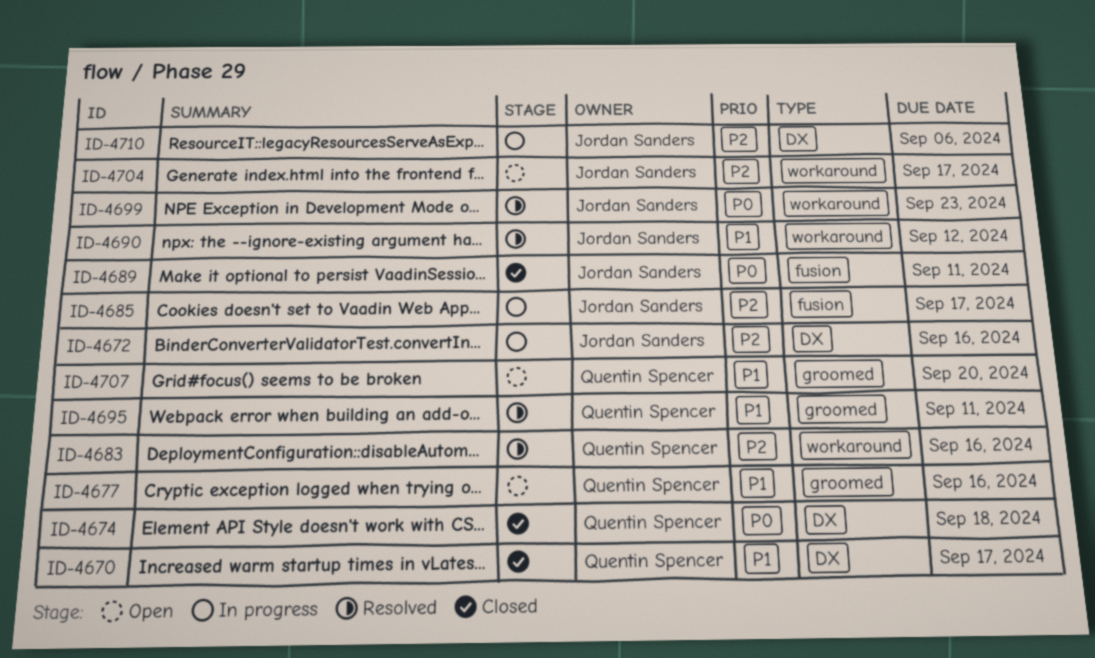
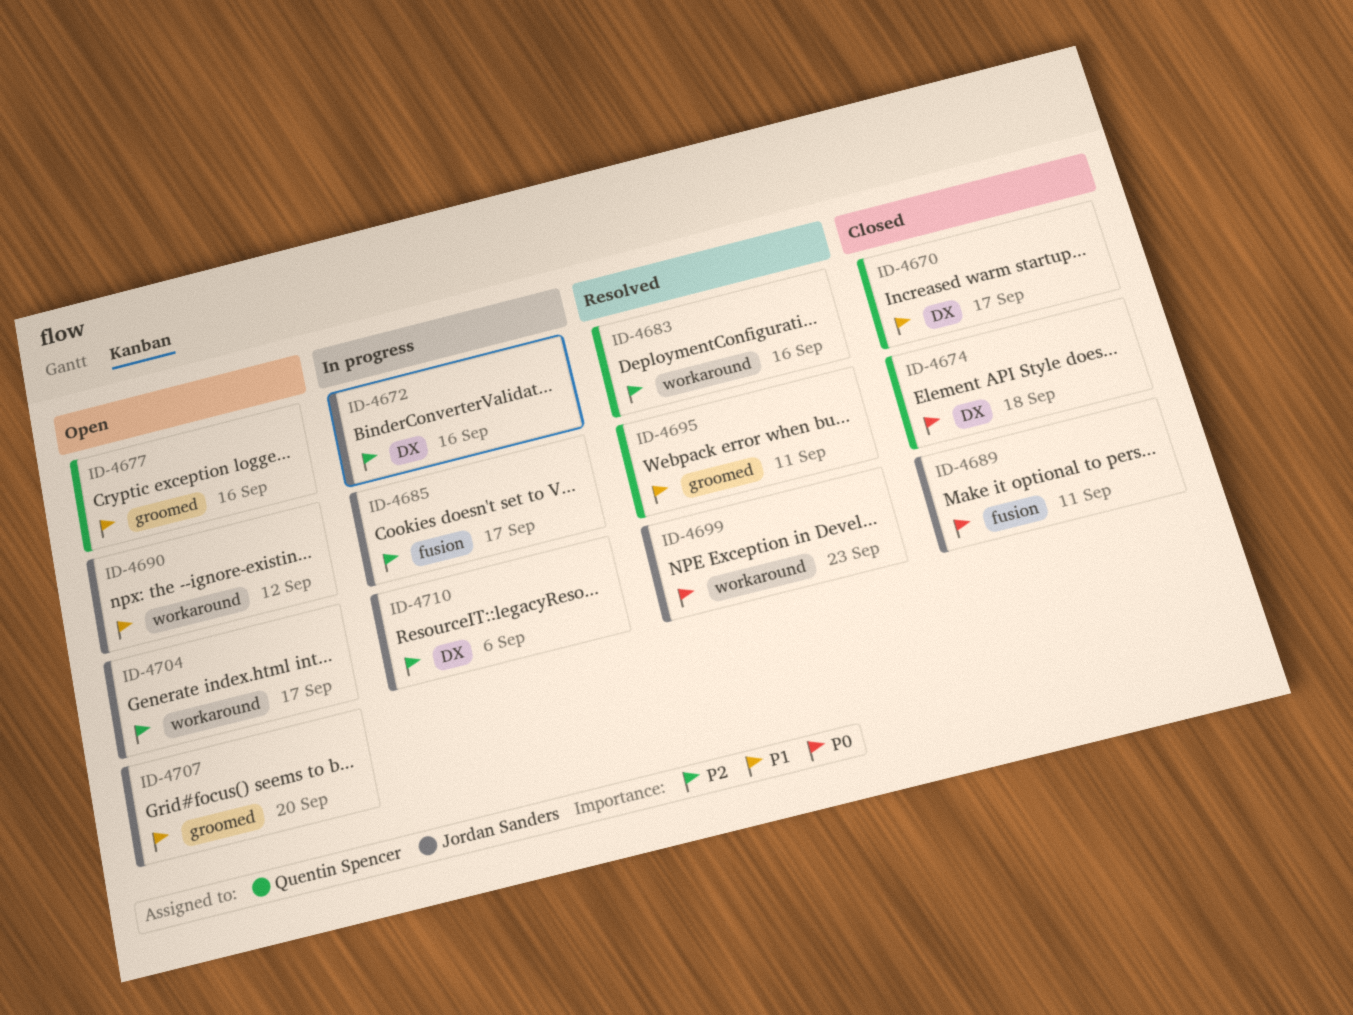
ID-4690, status: Resolved -> Open
ID-4707, owner: Quentin Spencer -> Jordan Sanders

